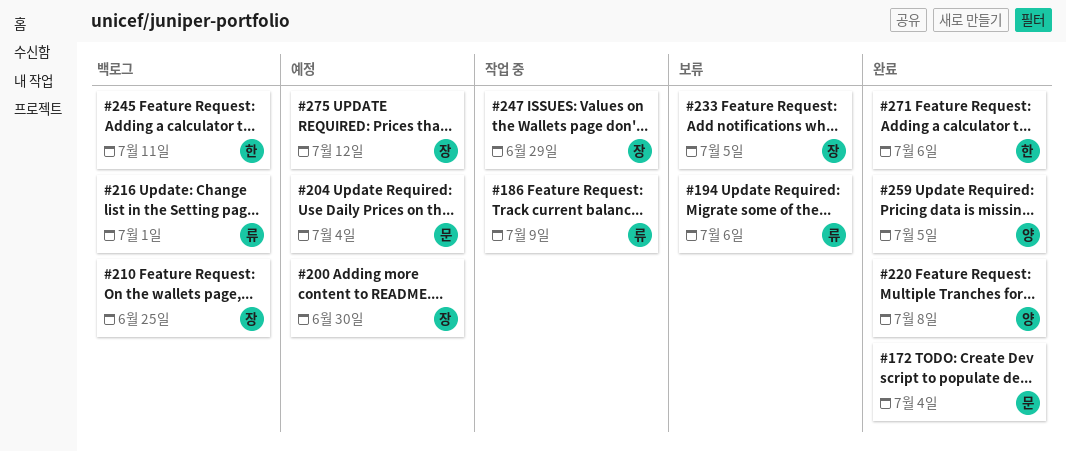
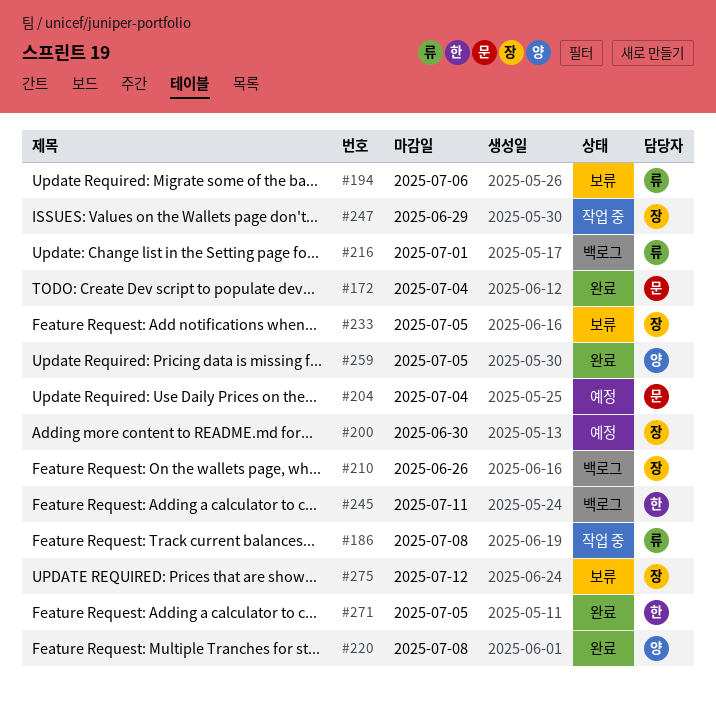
#186, due: Jul 9 -> Jul 8
#210, due: Jun 25 -> Jun 26
#271, due: Jul 6 -> Jul 5
#275, status: 예정 -> 보류

